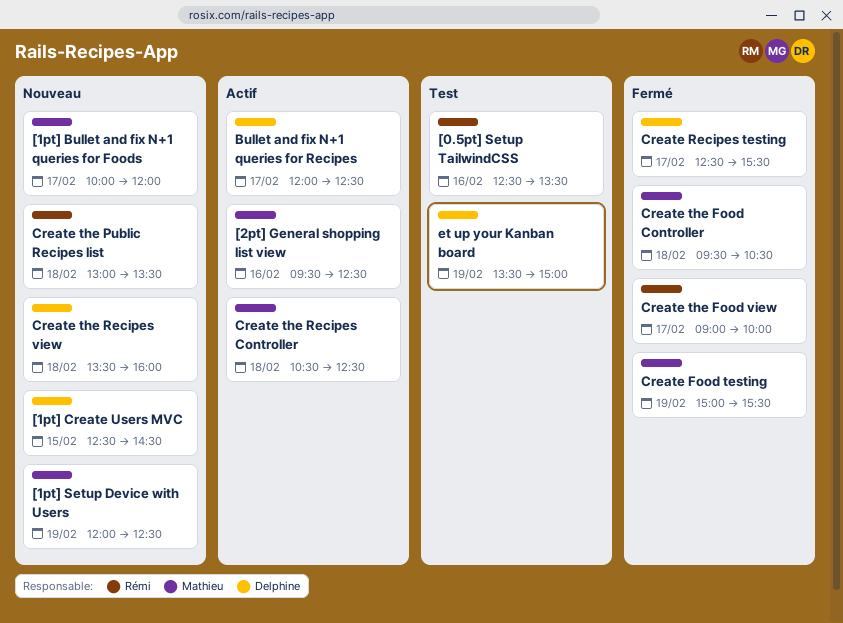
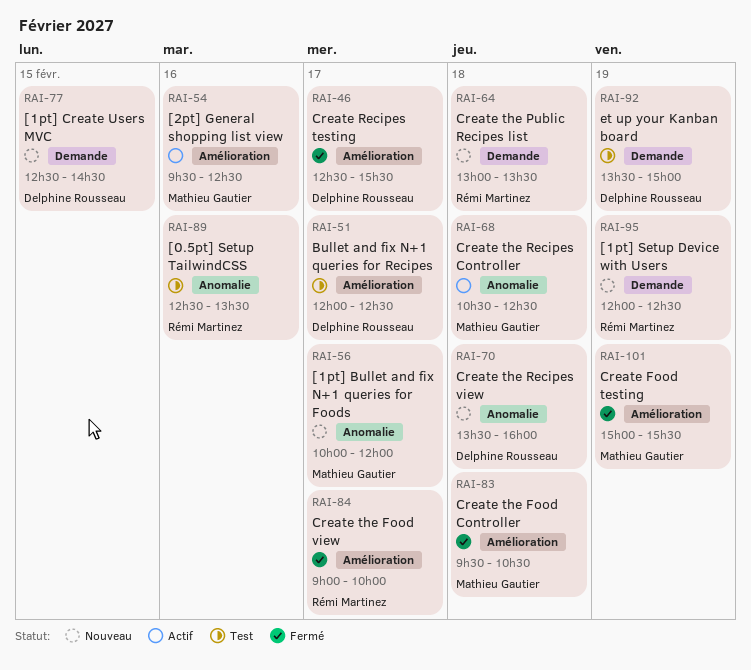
[1pt] Setup Device with Users, owner: Mathieu Gautier -> Rémi Martinez
Bullet and fix N+1 queries for Recipes, status: Actif -> Test

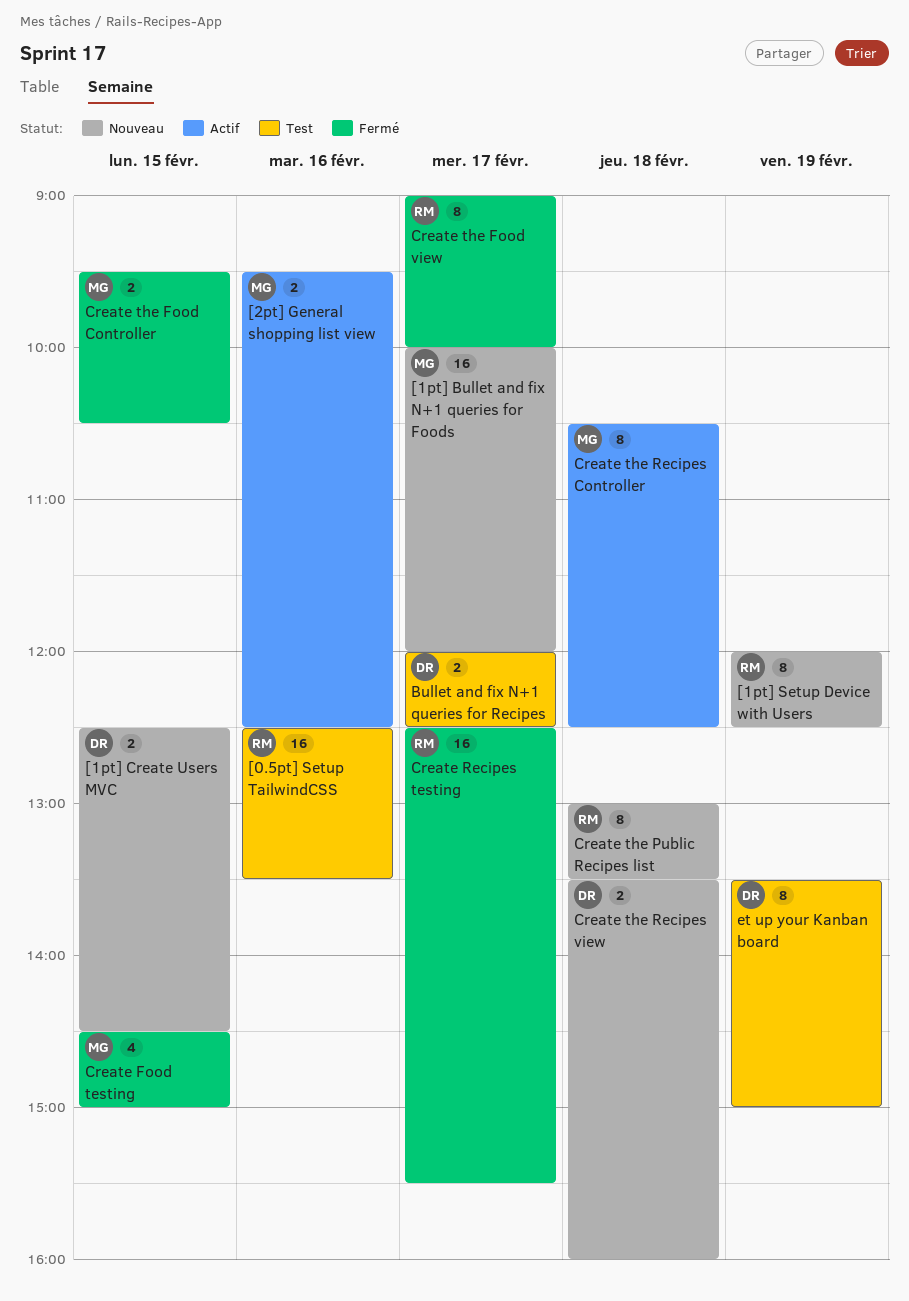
Create Food testing, day: Feb 19 -> Feb 15
Create Food testing, begins: 15:00 -> 14:30
Create Food testing, ends: 15:30 -> 15:00
Create Recipes testing, owner: Delphine Rousseau -> Rémi Martinez
Create the Food Controller, day: Feb 18 -> Feb 15

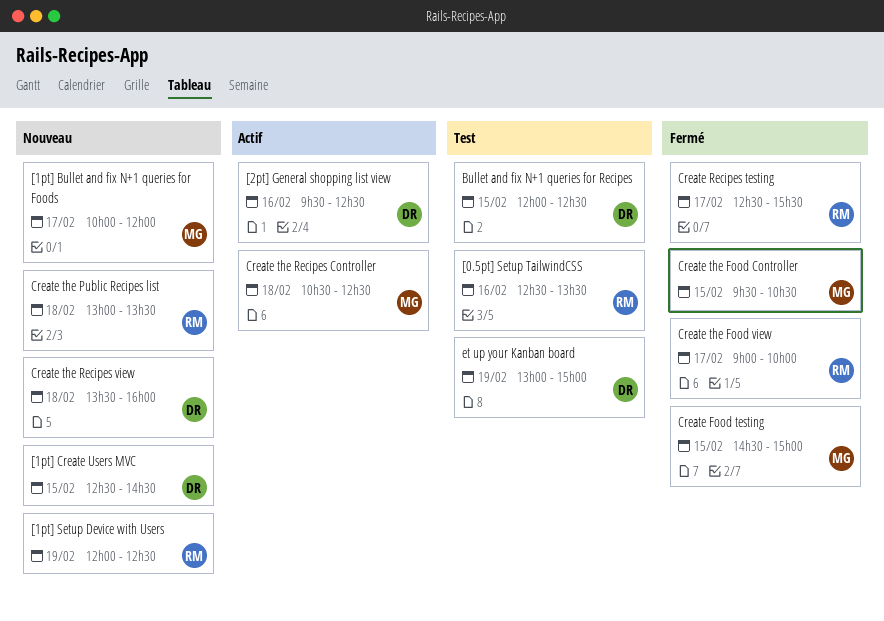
[2pt] General shopping list view, owner: MG -> DR
Bullet and fix N+1 queries for Recipes, day: Feb 17 -> Feb 15
et up your Kanban board, begins: 13:30 -> 13:00

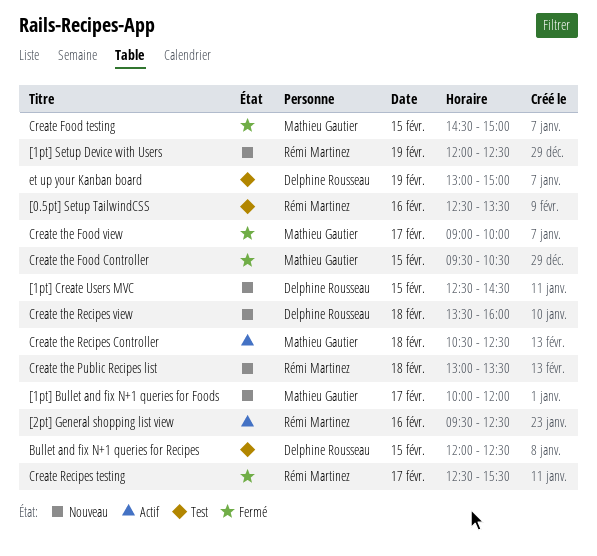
[2pt] General shopping list view, owner: Delphine Rousseau -> Rémi Martinez
Create the Food view, owner: Rémi Martinez -> Mathieu Gautier

